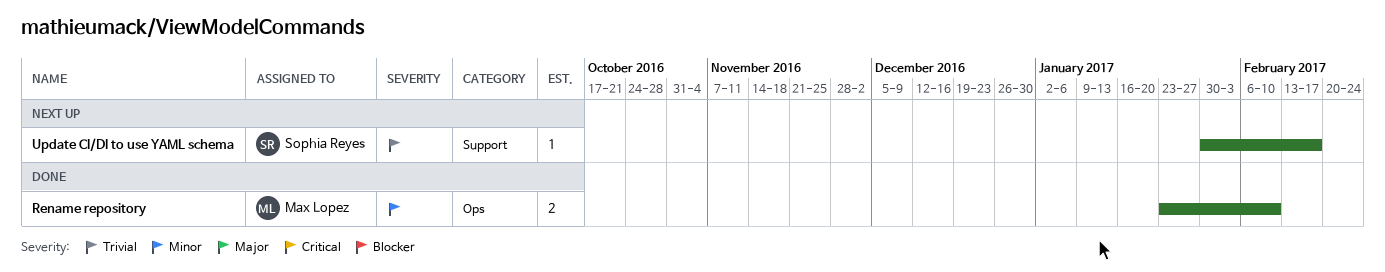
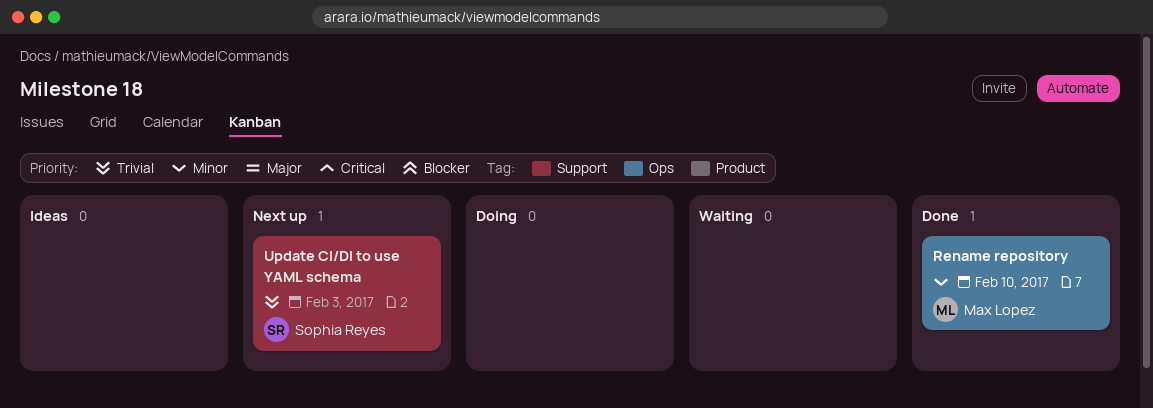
Update CI/DI to use YAML schema, due: Feb 17 -> Feb 3

